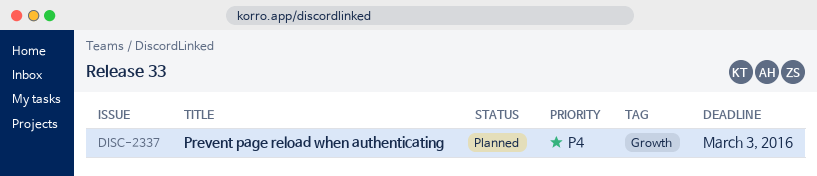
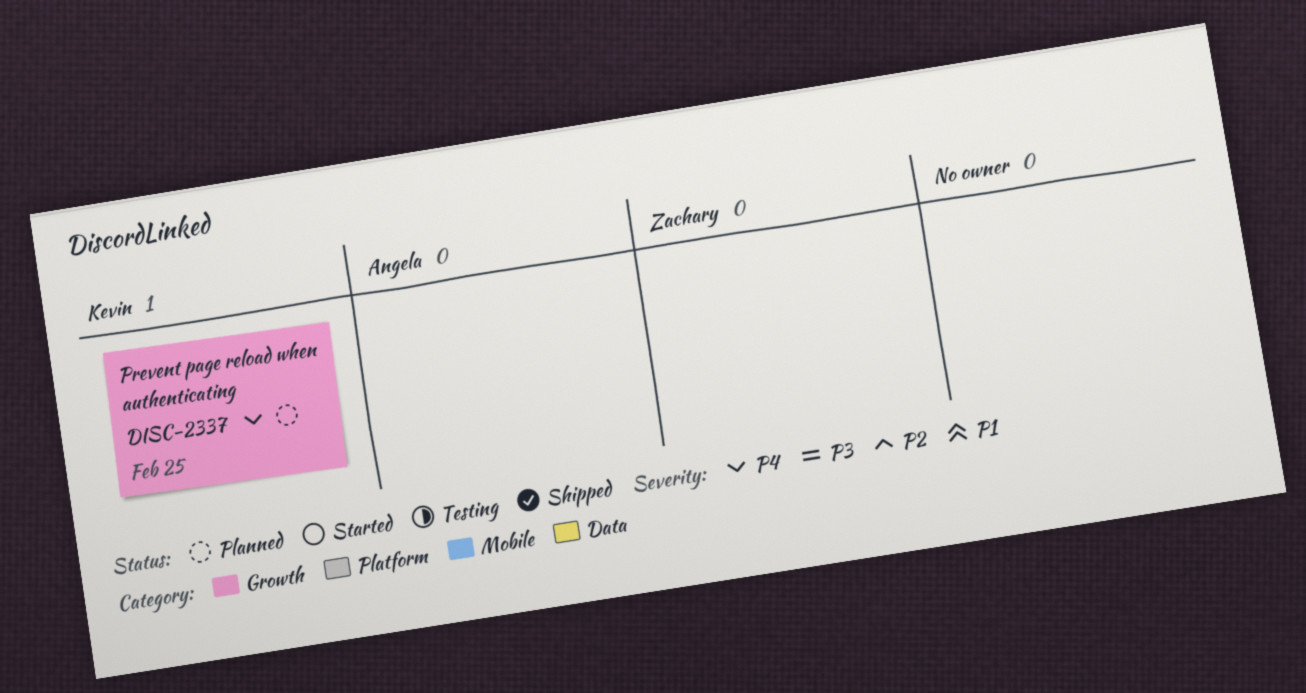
DISC-2337, due: Mar 3 -> Feb 25

